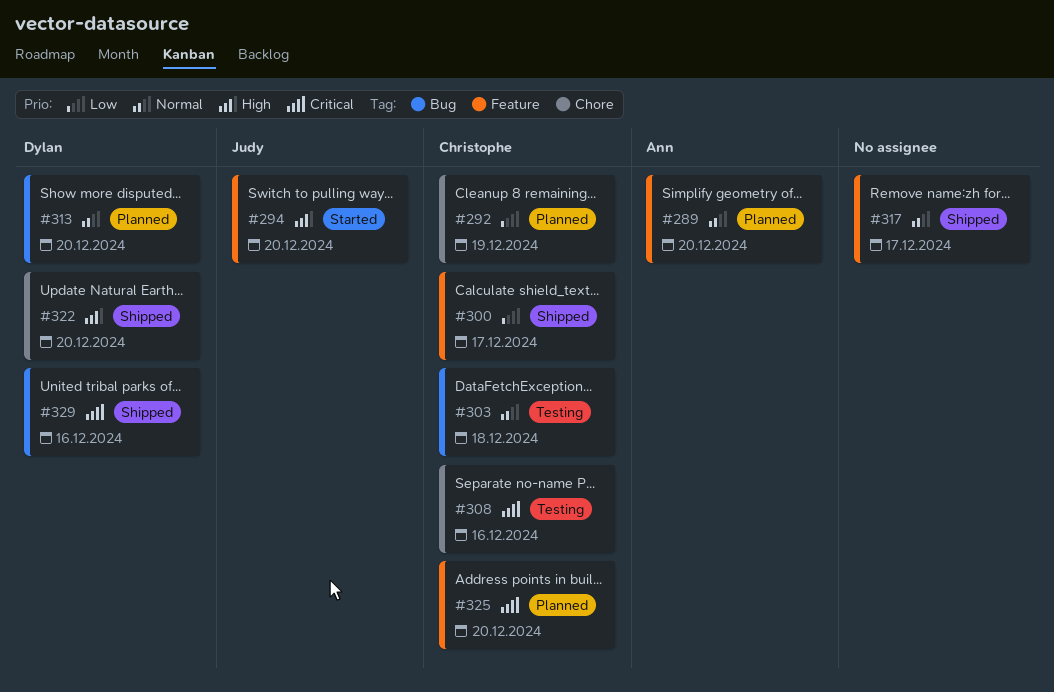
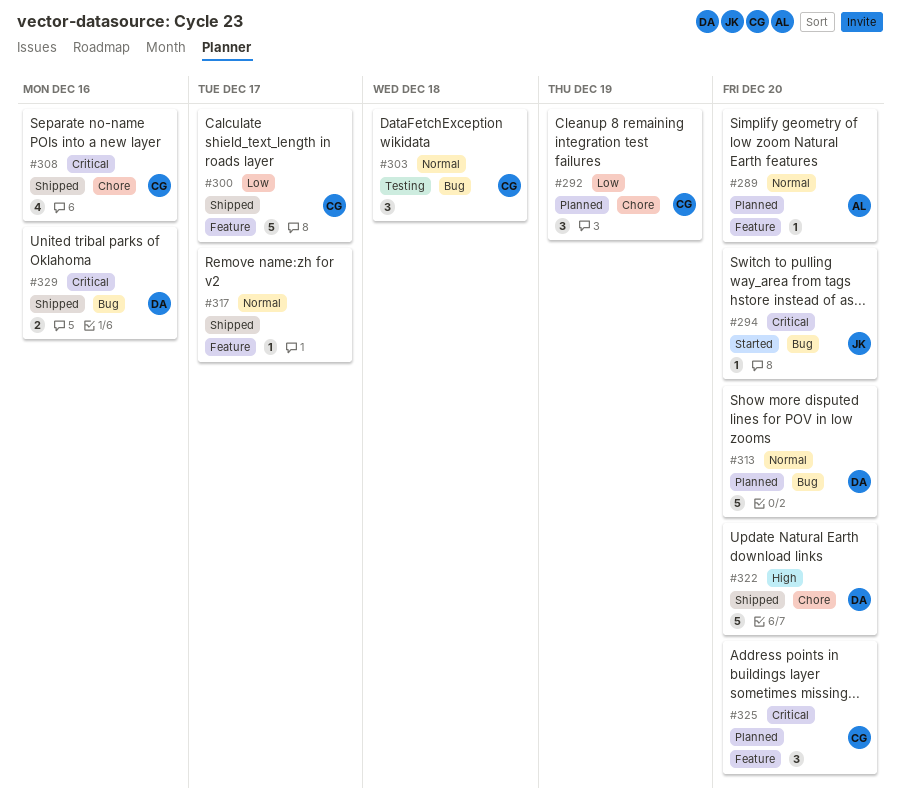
#294, priority: High -> Critical
#294, label: Feature -> Bug
#308, status: Testing -> Shipped

